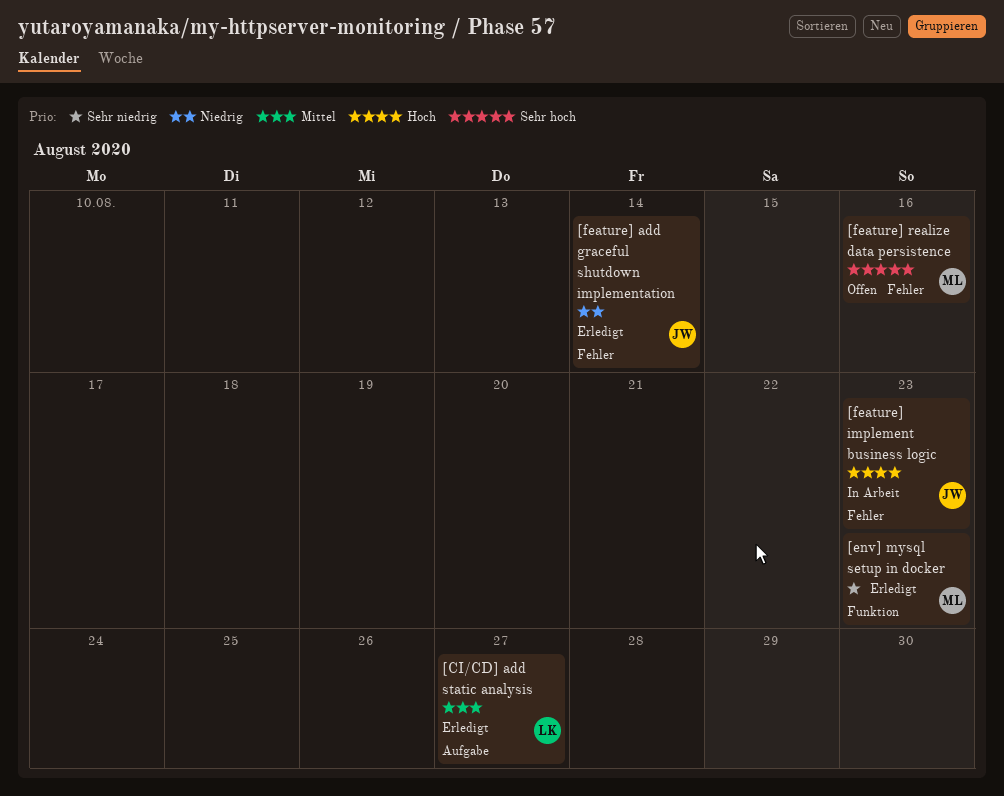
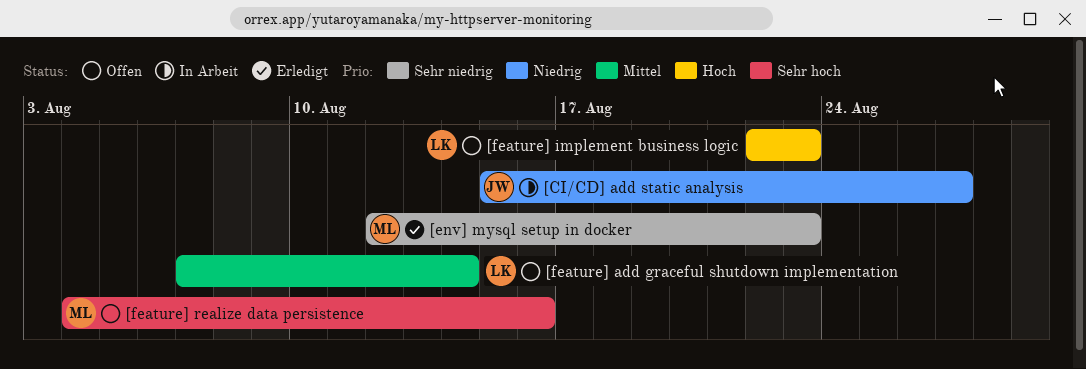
[CI/CD] add static analysis, status: Erledigt -> In Arbeit
[CI/CD] add static analysis, owner: LK -> JW
[CI/CD] add static analysis, priority: Mittel -> Niedrig
[feature] add graceful shutdown implementation, status: Erledigt -> Offen
[feature] add graceful shutdown implementation, owner: JW -> LK
[feature] add graceful shutdown implementation, priority: Niedrig -> Mittel
[feature] implement business logic, status: In Arbeit -> Offen
[feature] implement business logic, owner: JW -> LK

